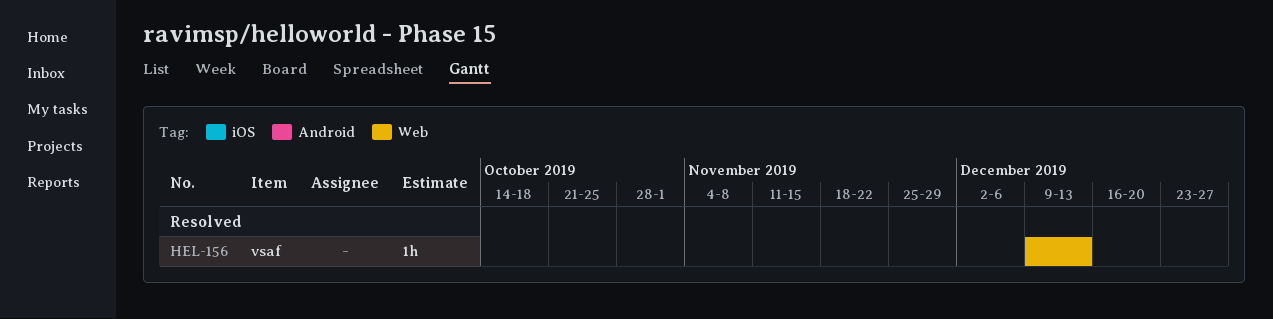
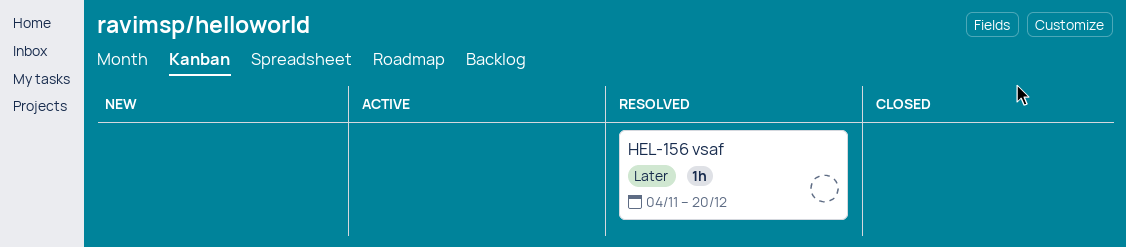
HEL-156, start: Dec 9 -> Nov 4
HEL-156, due: Dec 13 -> Dec 20

